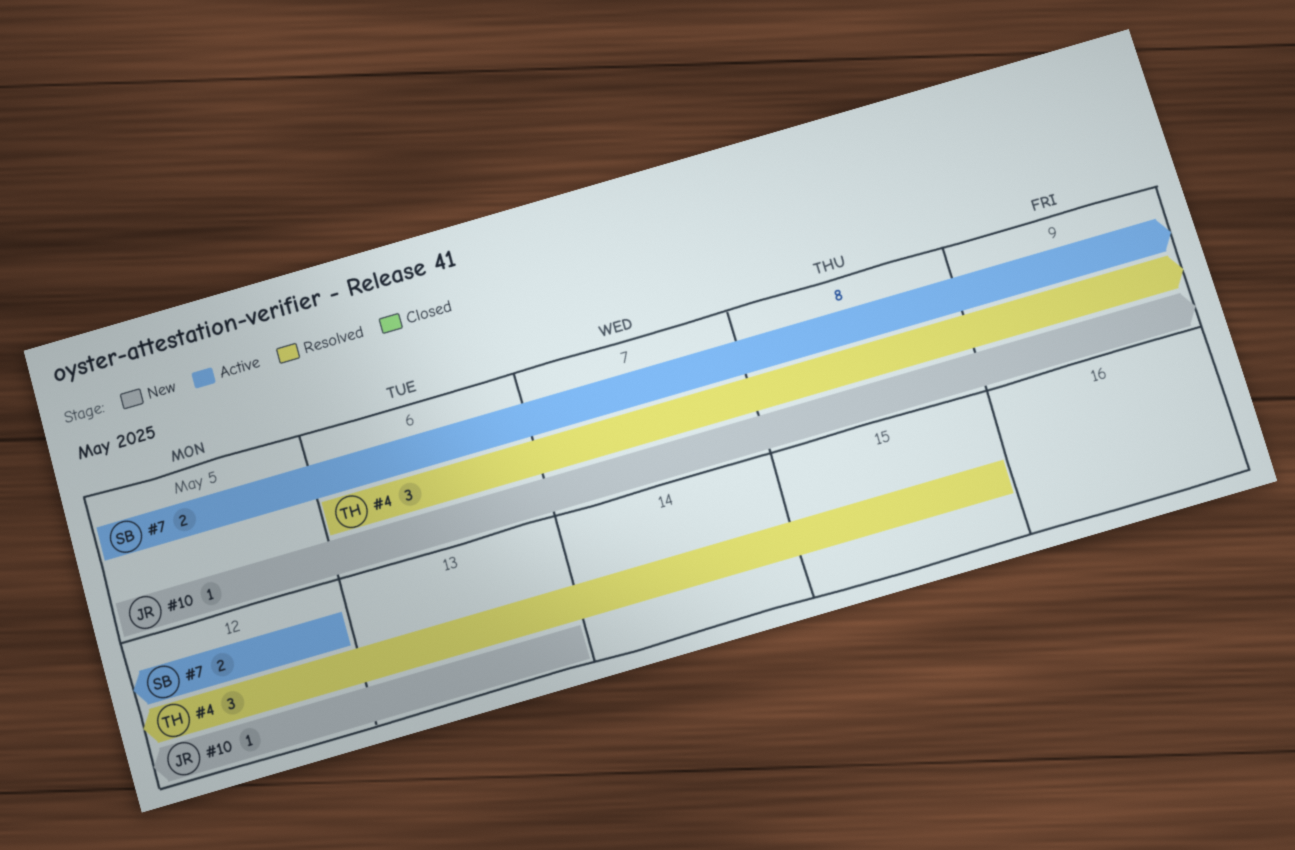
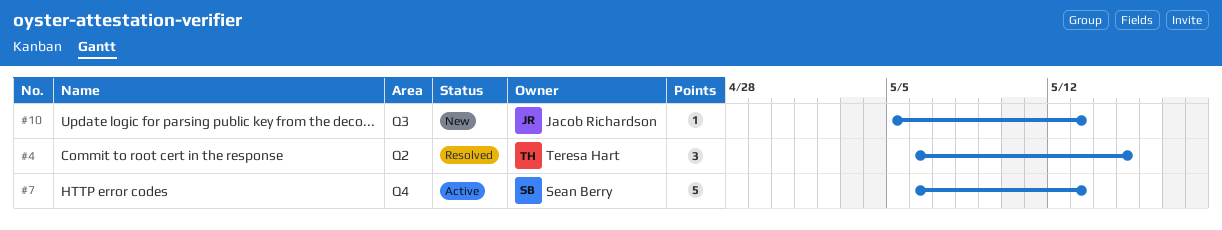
#7, estimate: 2 -> 5
#7, start: May 5 -> May 6
#7, due: May 12 -> May 13

